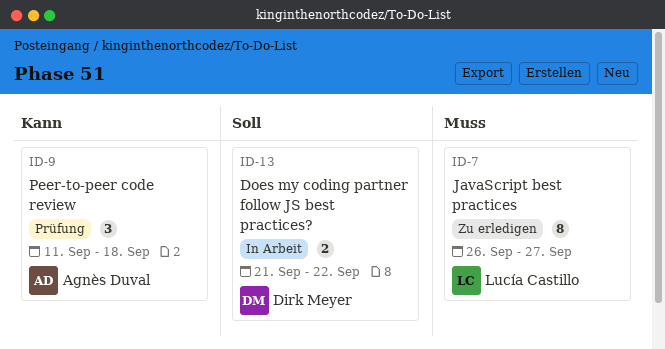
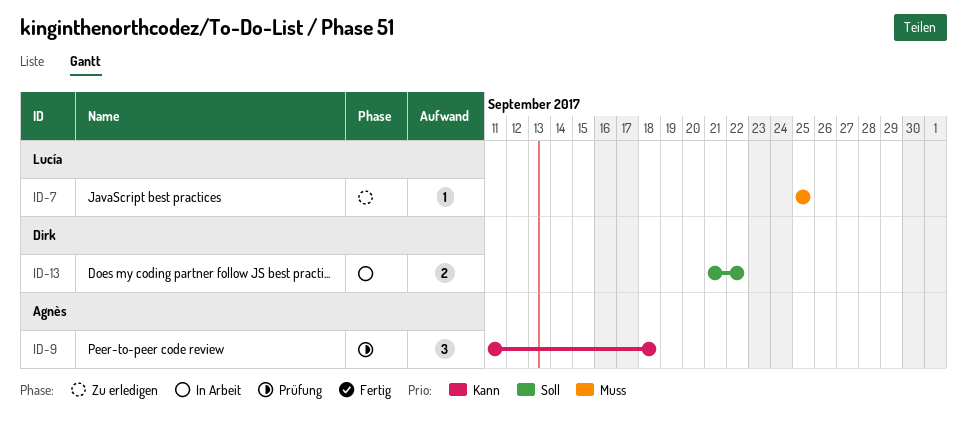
ID-7, estimate: 8 -> 1
ID-7, start: Sep 26 -> Sep 25
ID-7, due: Sep 27 -> Sep 25

